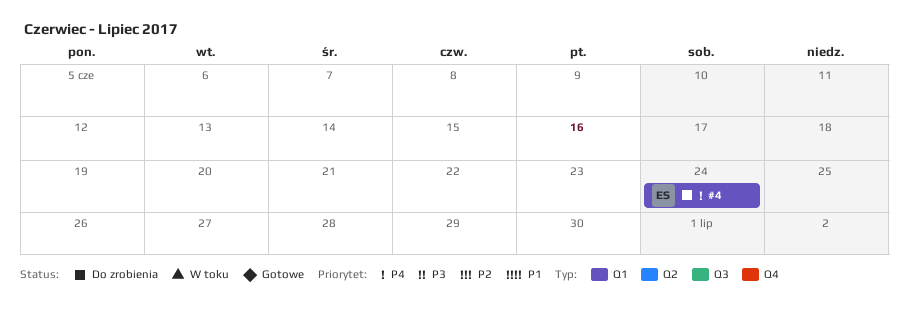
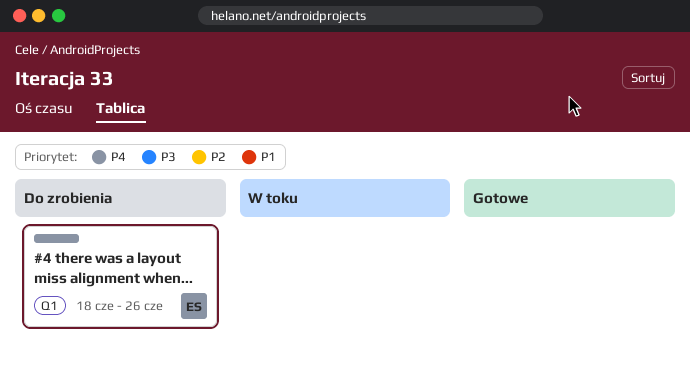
#4, start: Jun 24 -> Jun 18
#4, due: Jun 24 -> Jun 26

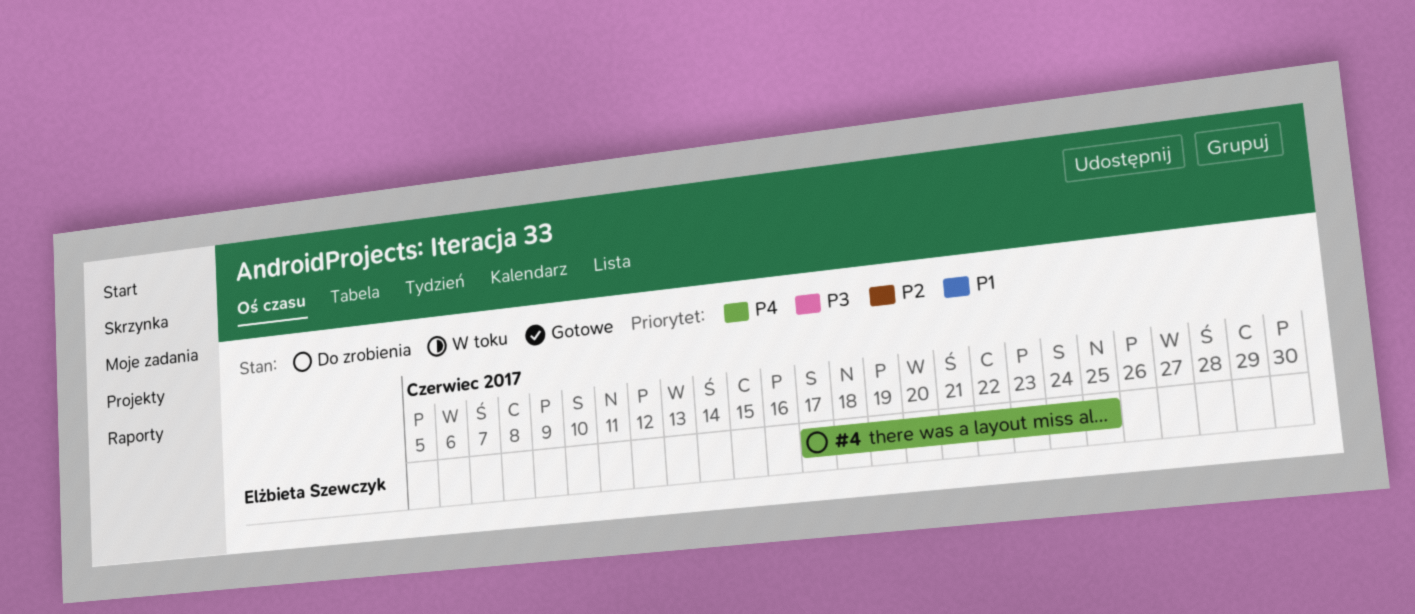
#4, start: Jun 18 -> Jun 17
#4, due: Jun 26 -> Jun 25

